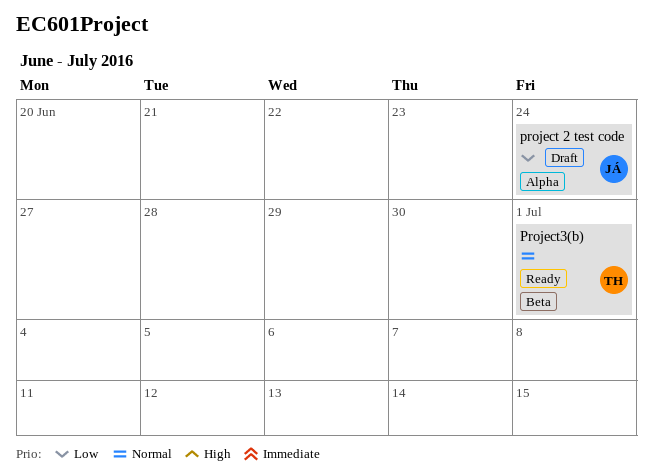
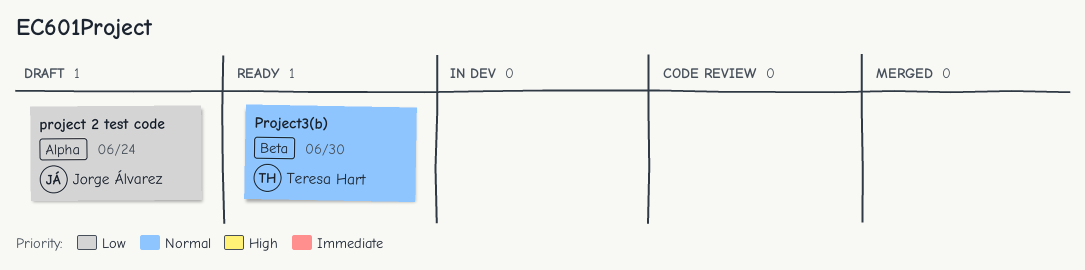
Project3(b), due: Jul 1 -> Jun 30

